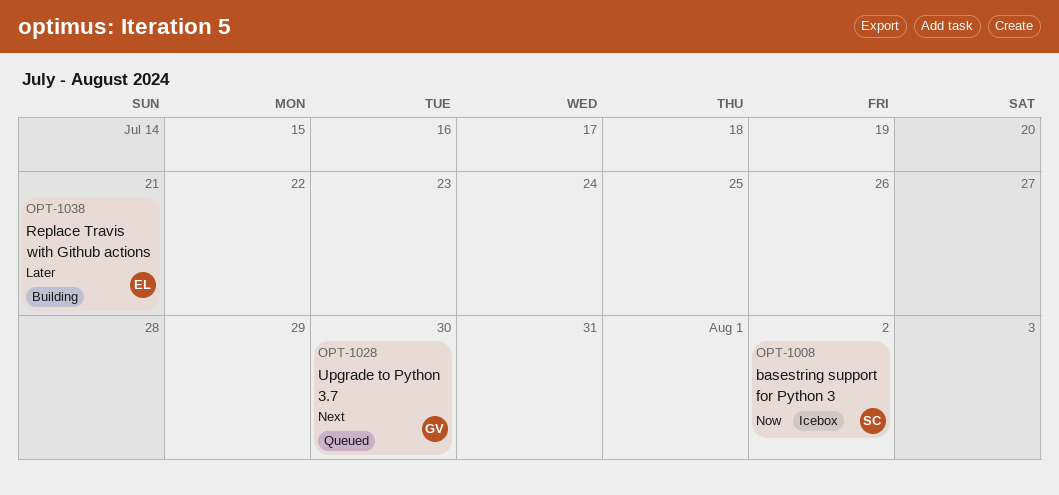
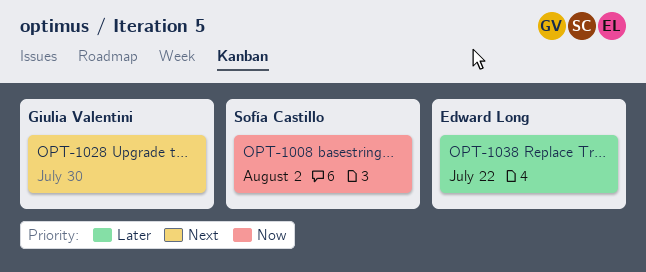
OPT-1038, due: Jul 21 -> Jul 22

